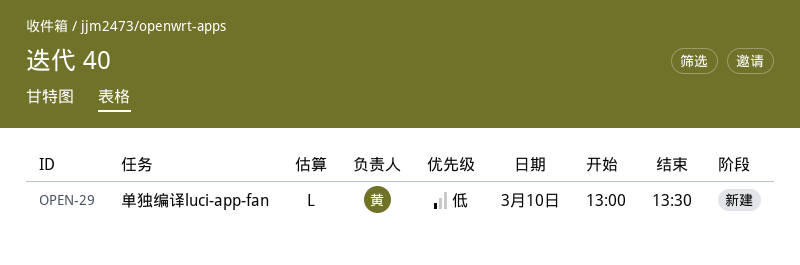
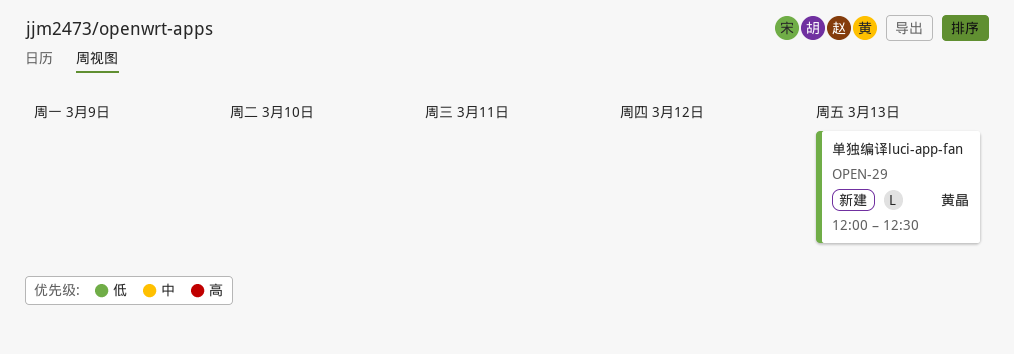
OPEN-29, day: Mar 10 -> Mar 13
OPEN-29, begins: 13:00 -> 12:00
OPEN-29, ends: 13:30 -> 12:30

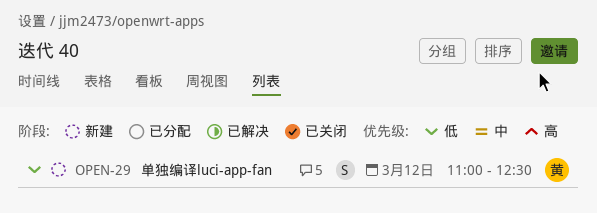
OPEN-29, estimate: L -> S
OPEN-29, day: Mar 13 -> Mar 12
OPEN-29, begins: 12:00 -> 11:00

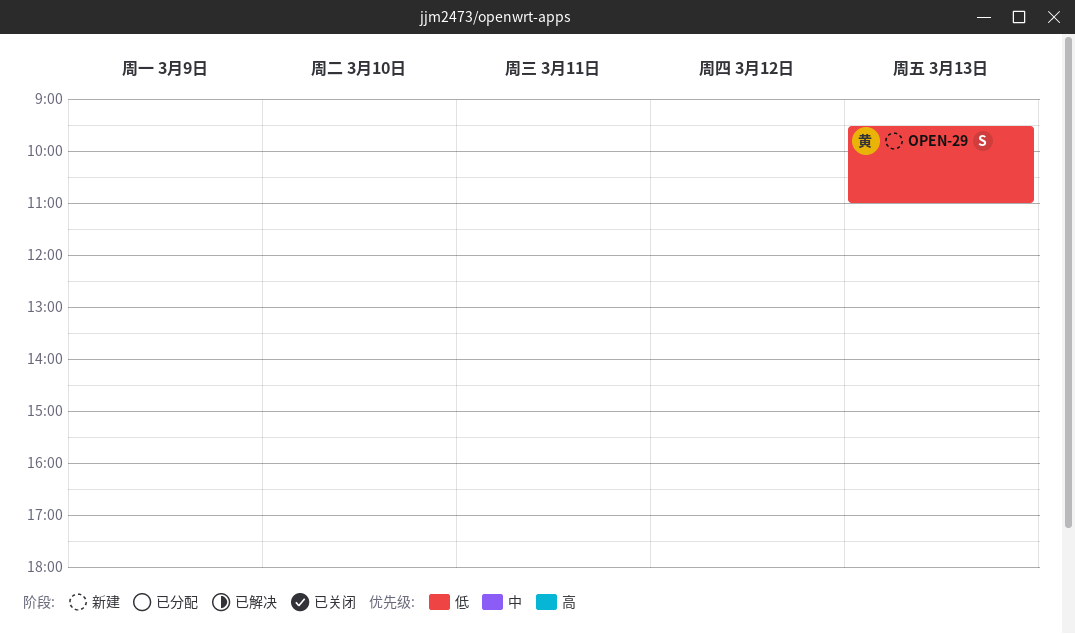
OPEN-29, day: Mar 12 -> Mar 13
OPEN-29, begins: 11:00 -> 09:30
OPEN-29, ends: 12:30 -> 11:00

